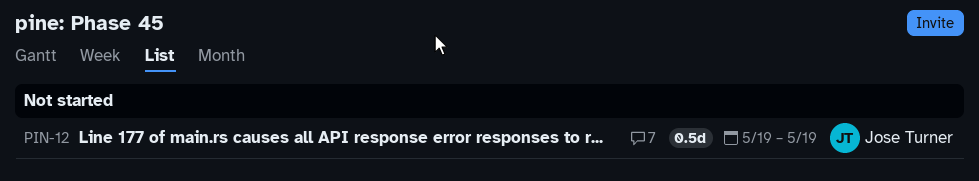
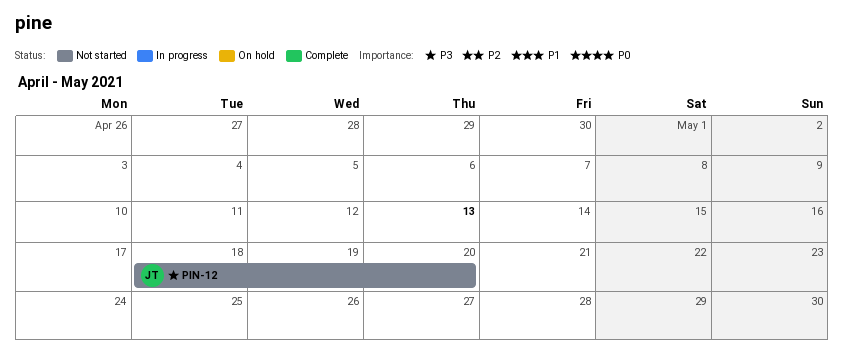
PIN-12, start: May 19 -> May 18
PIN-12, due: May 19 -> May 20

